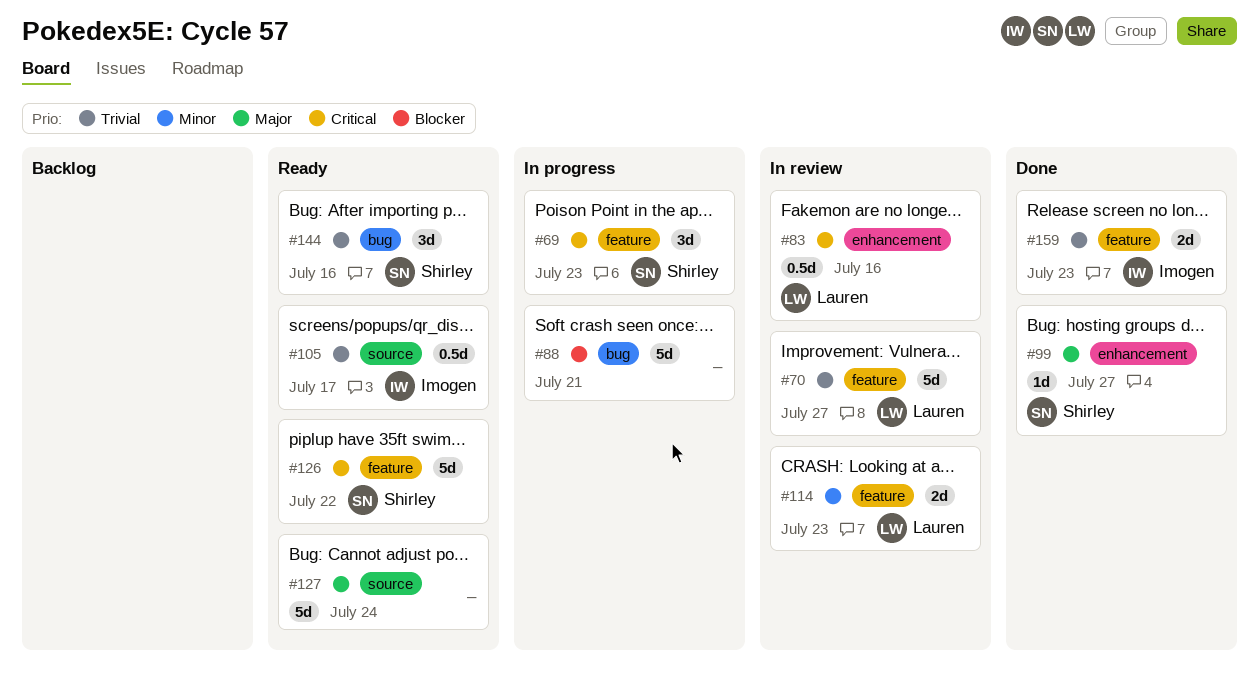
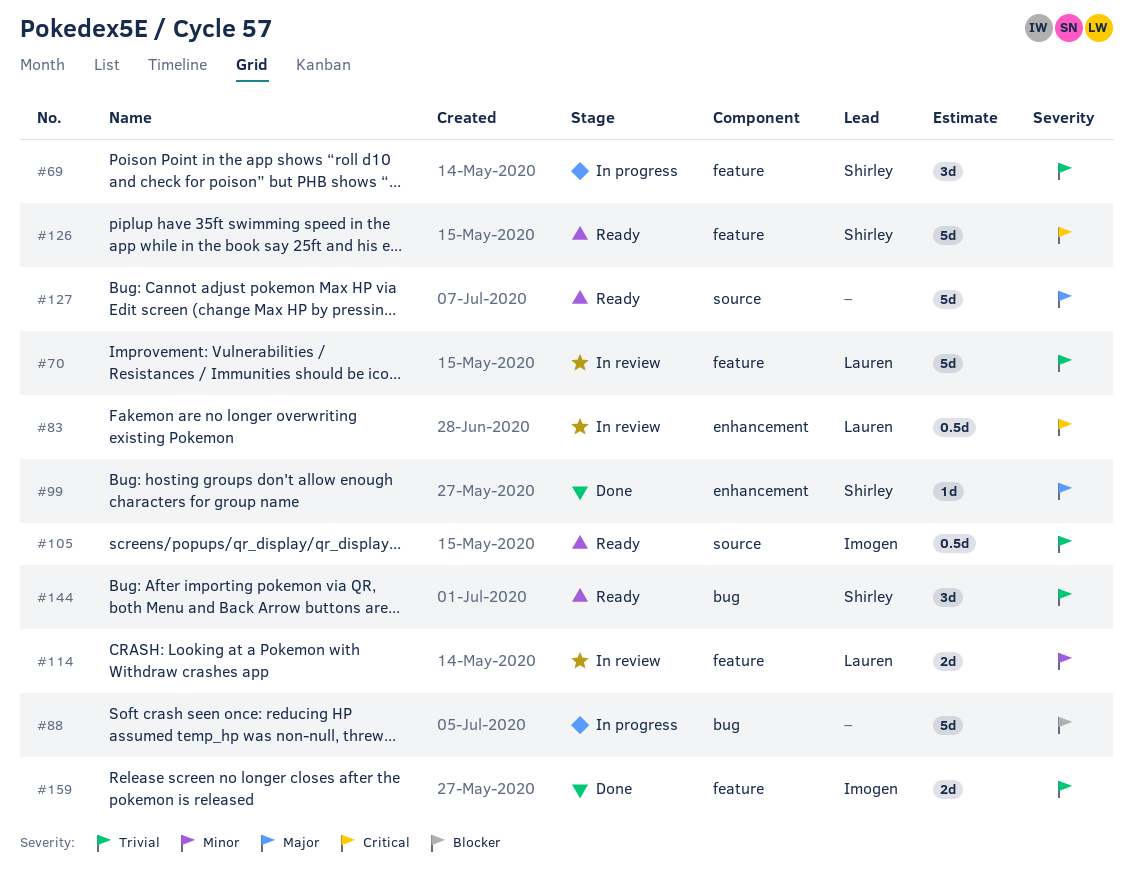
#69, priority: Critical -> Trivial

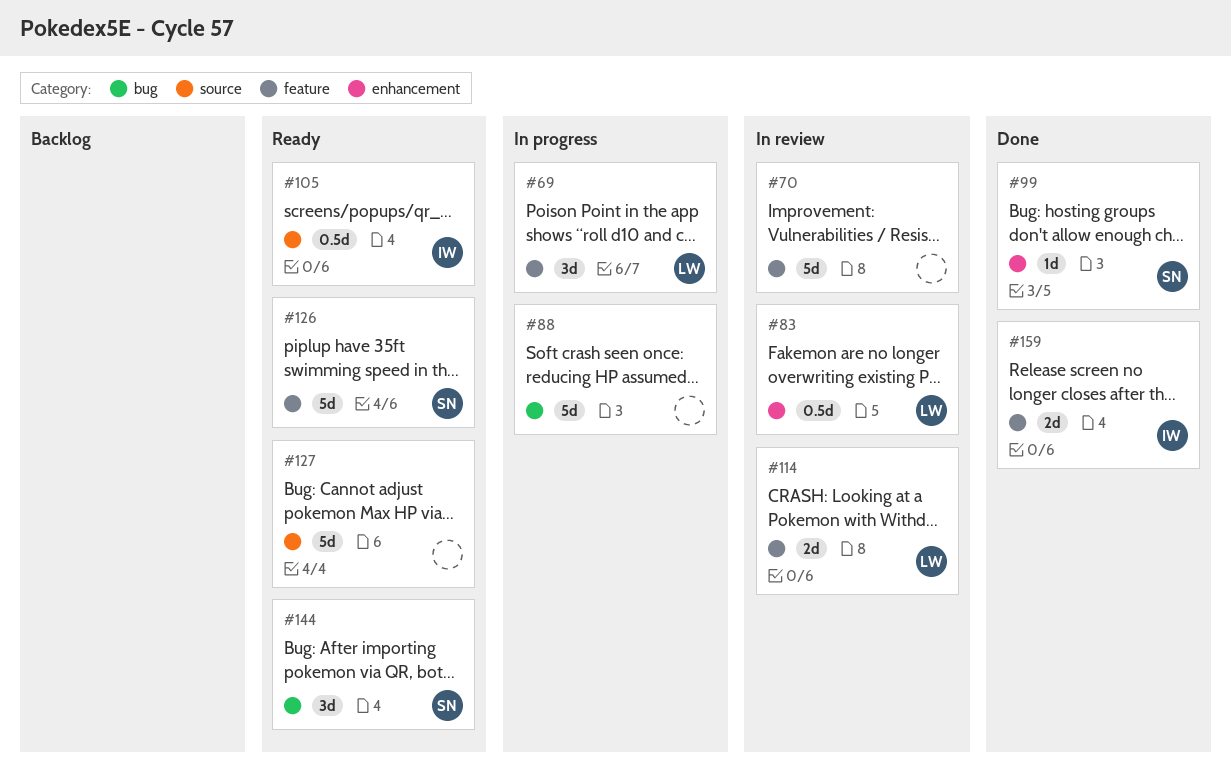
#69, owner: Shirley -> Lauren
#70, owner: Lauren -> none

